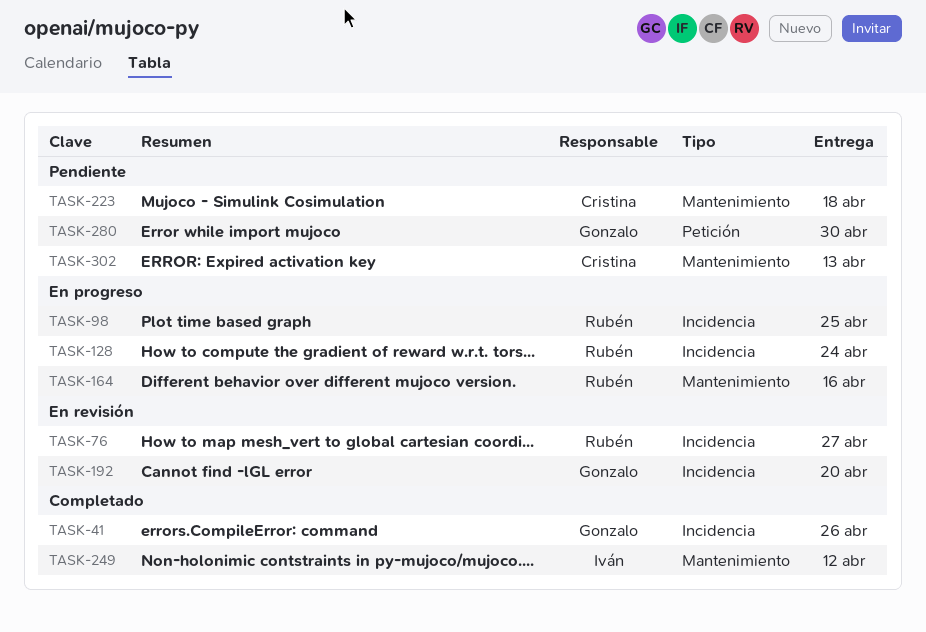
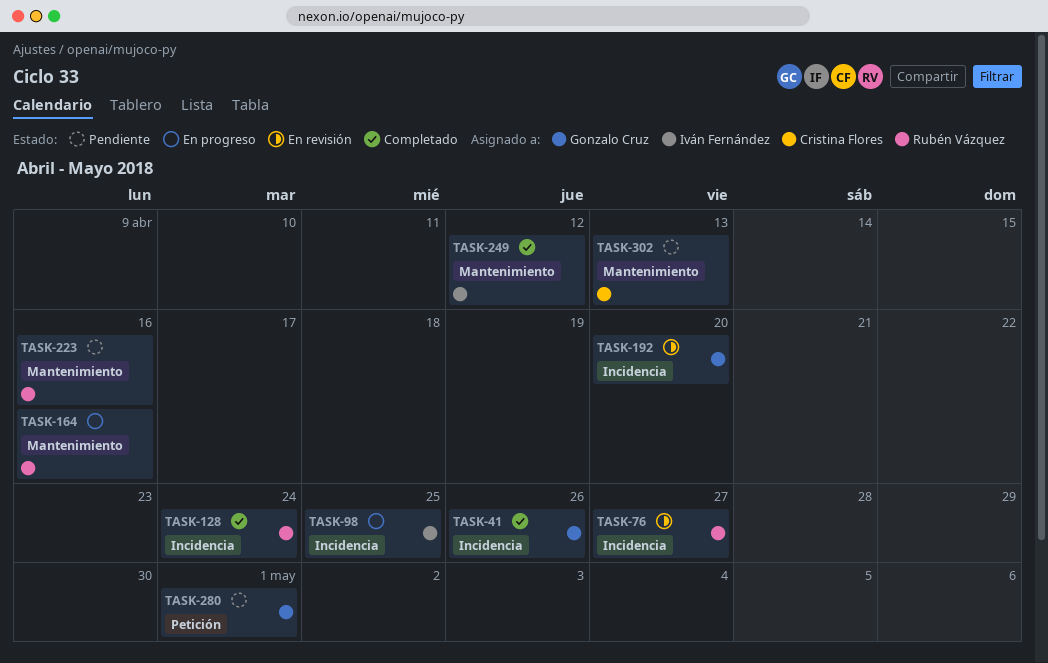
TASK-98, owner: Rubén Vázquez -> Iván Fernández
TASK-128, status: En progreso -> Completado
TASK-223, owner: Cristina Flores -> Rubén Vázquez
TASK-223, due: Apr 18 -> Apr 16
TASK-280, due: Apr 30 -> May 1

